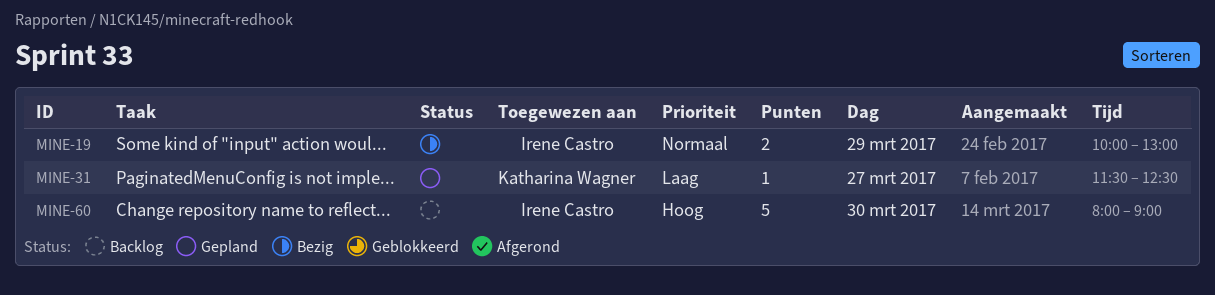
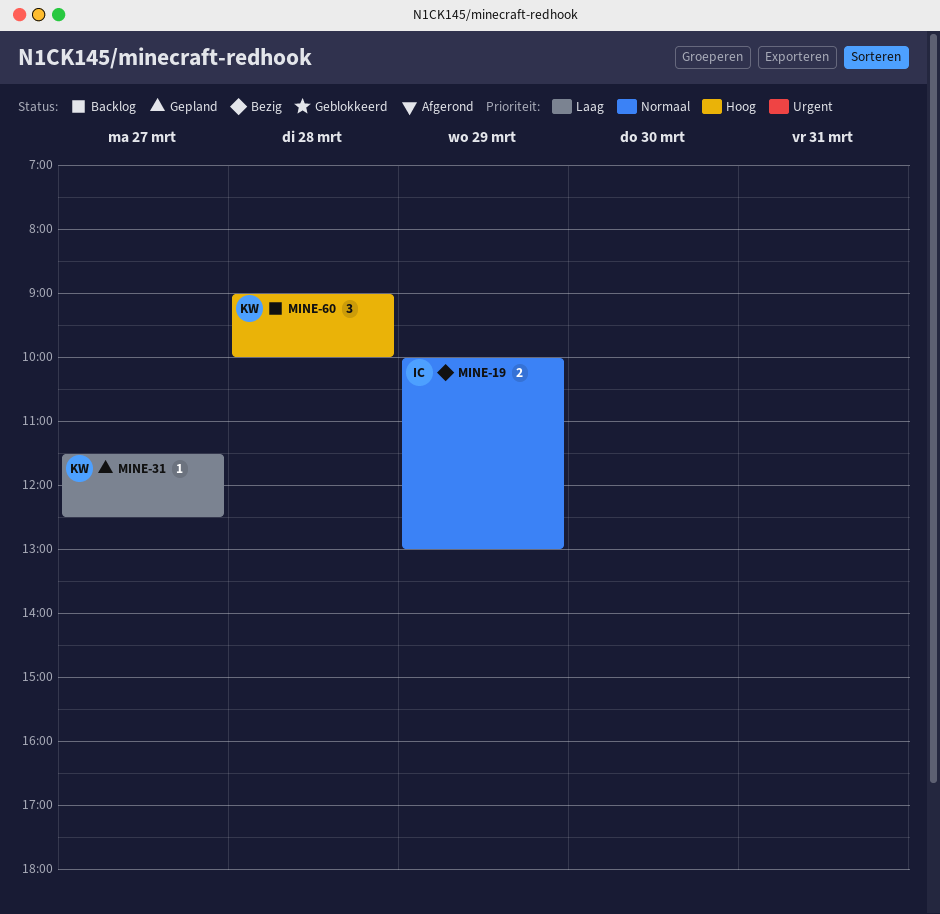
MINE-60, owner: Irene Castro -> Katharina Wagner
MINE-60, estimate: 5 -> 3
MINE-60, day: Mar 30 -> Mar 28
MINE-60, begins: 08:00 -> 09:00
MINE-60, ends: 09:00 -> 10:00

